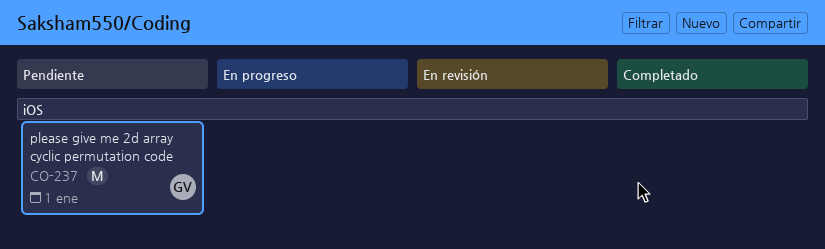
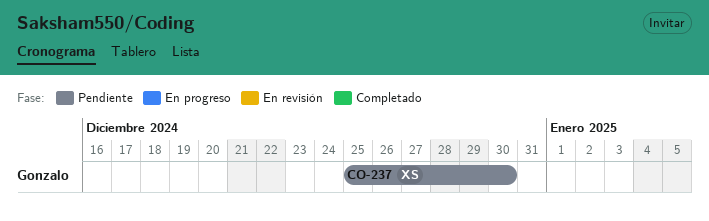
CO-237, estimate: M -> XS
CO-237, due: Jan 1 -> Dec 30

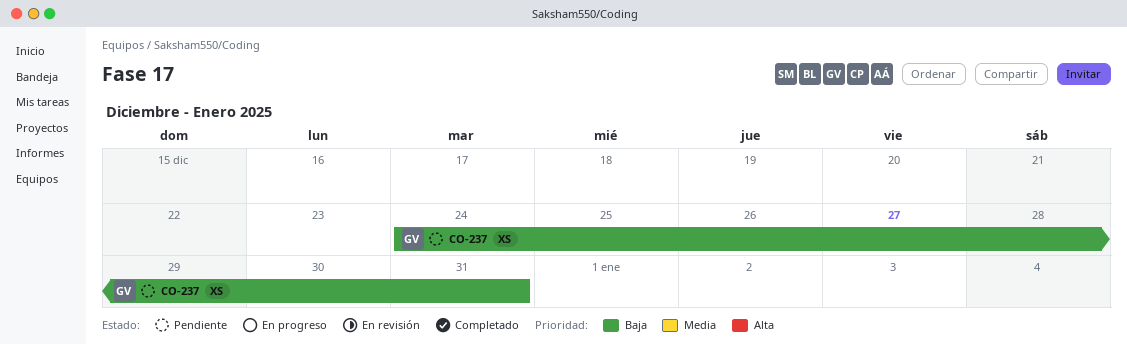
CO-237, start: Dec 25 -> Dec 24
CO-237, due: Dec 30 -> Dec 31

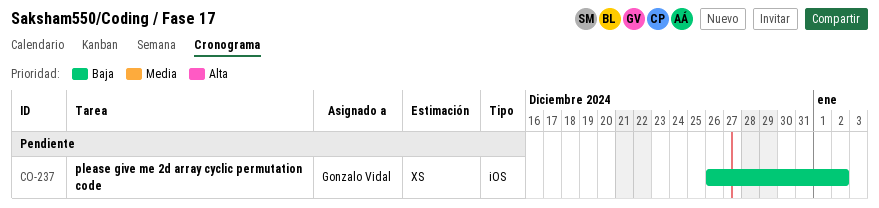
CO-237, start: Dec 24 -> Dec 26
CO-237, due: Dec 31 -> Jan 2

